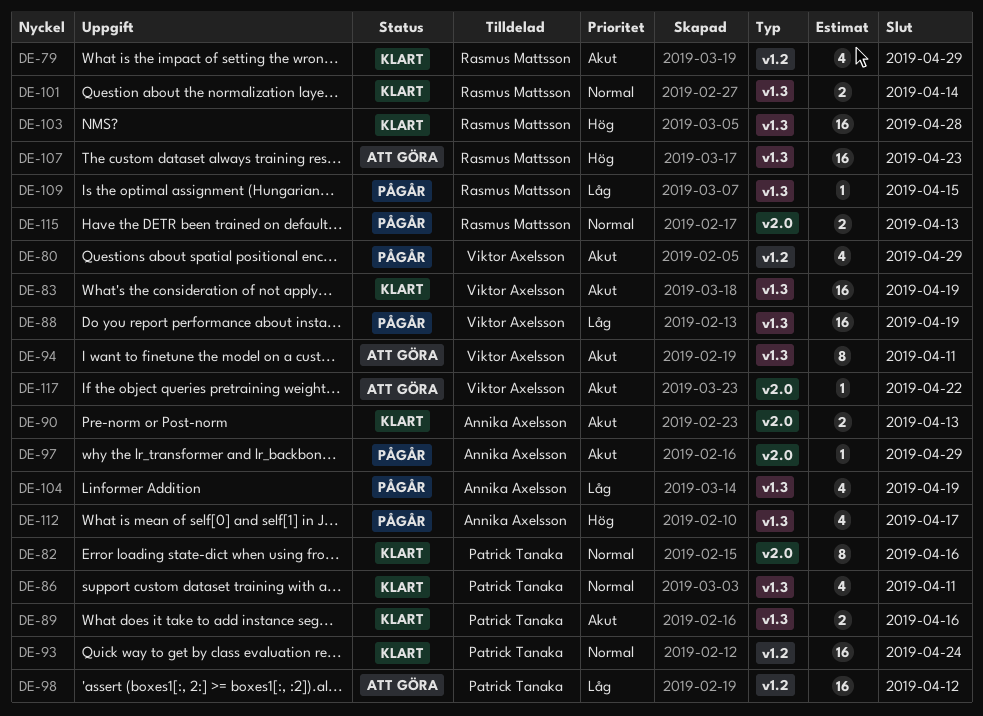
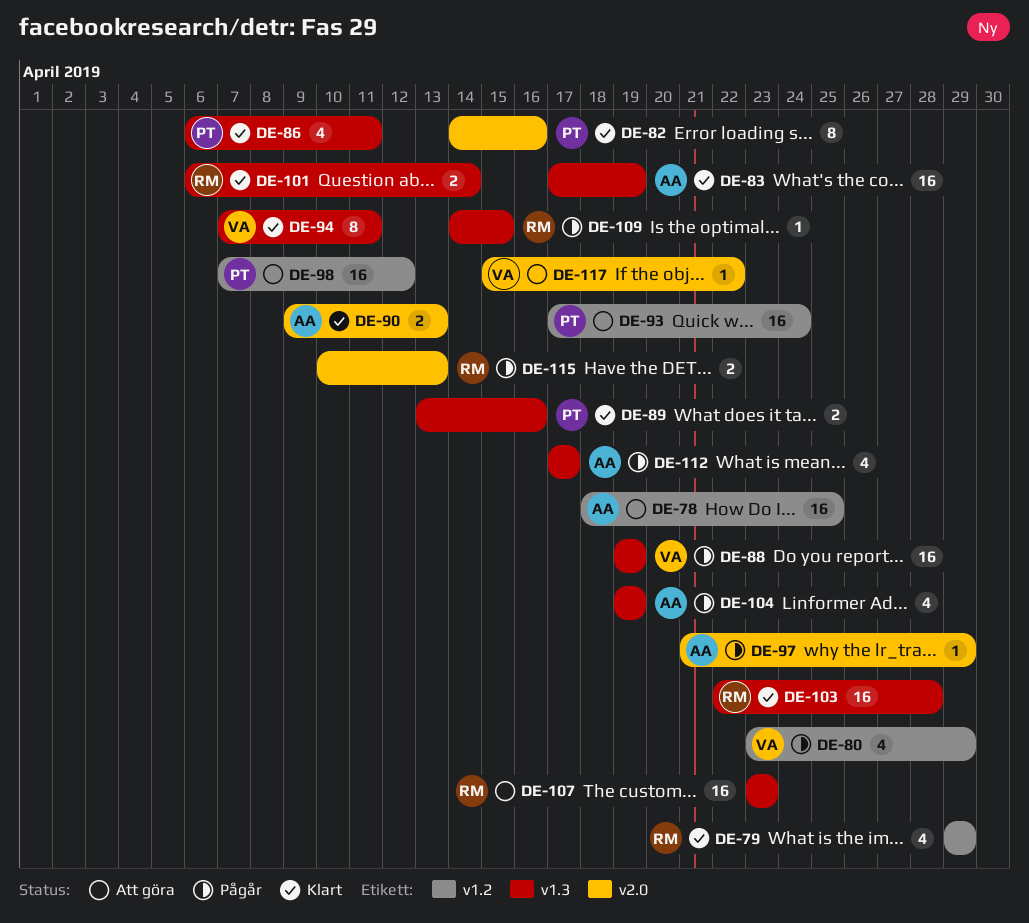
DE-78: none -> present
DE-83, owner: Viktor Axelsson -> Annika Axelsson
DE-93, status: Klart -> Att göra
DE-94, status: Att göra -> Klart

